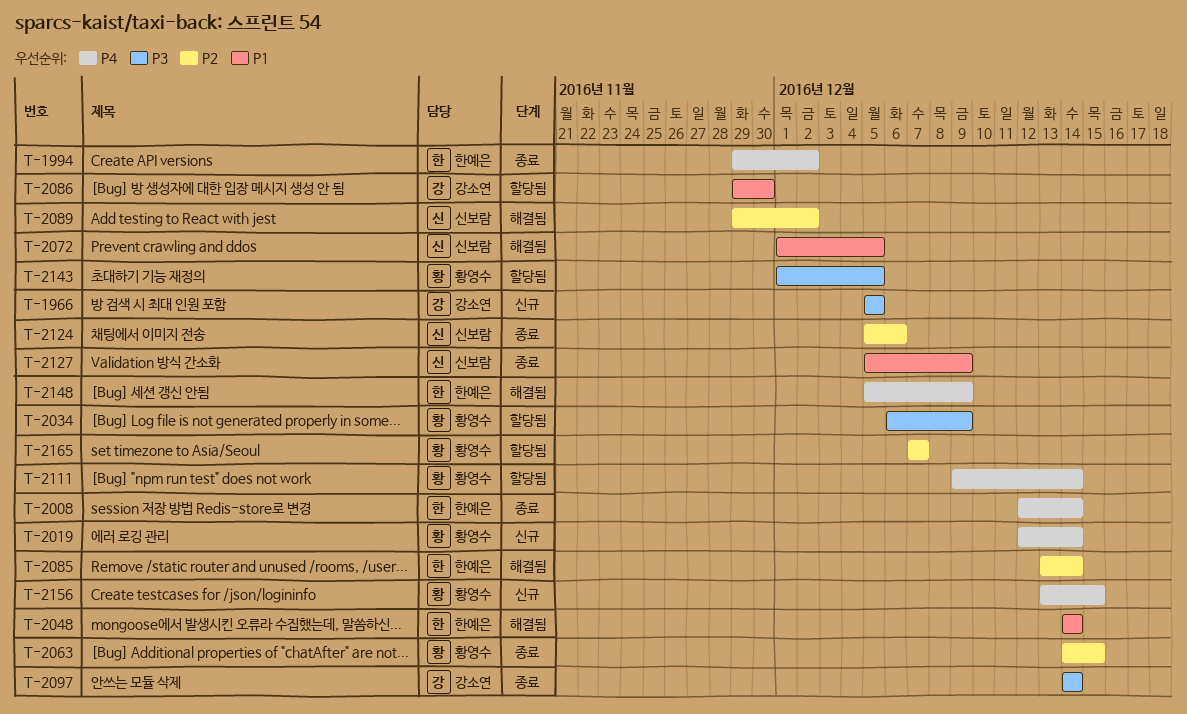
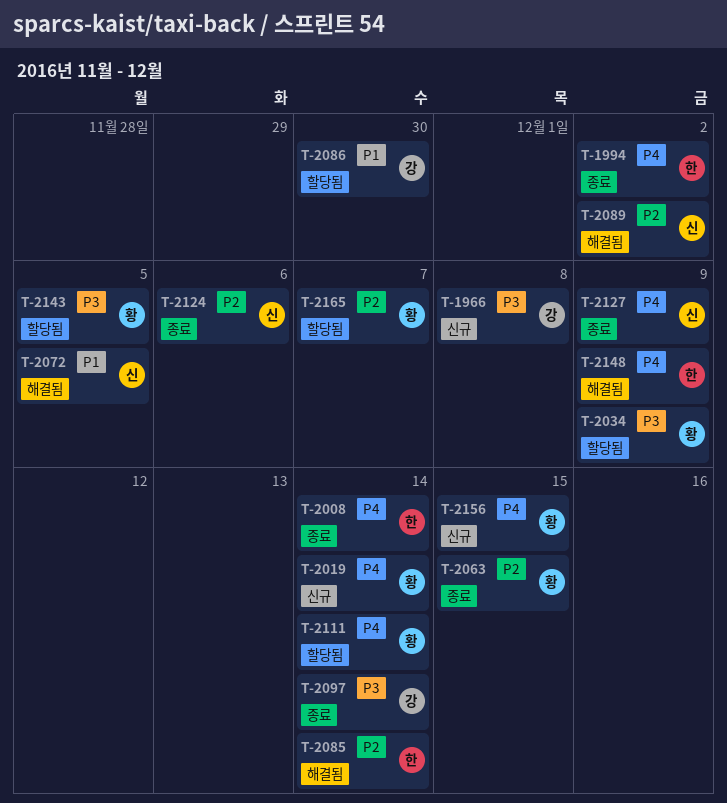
T-1966, due: Dec 5 -> Dec 8
T-2048: present -> none
T-2127, priority: P1 -> P4

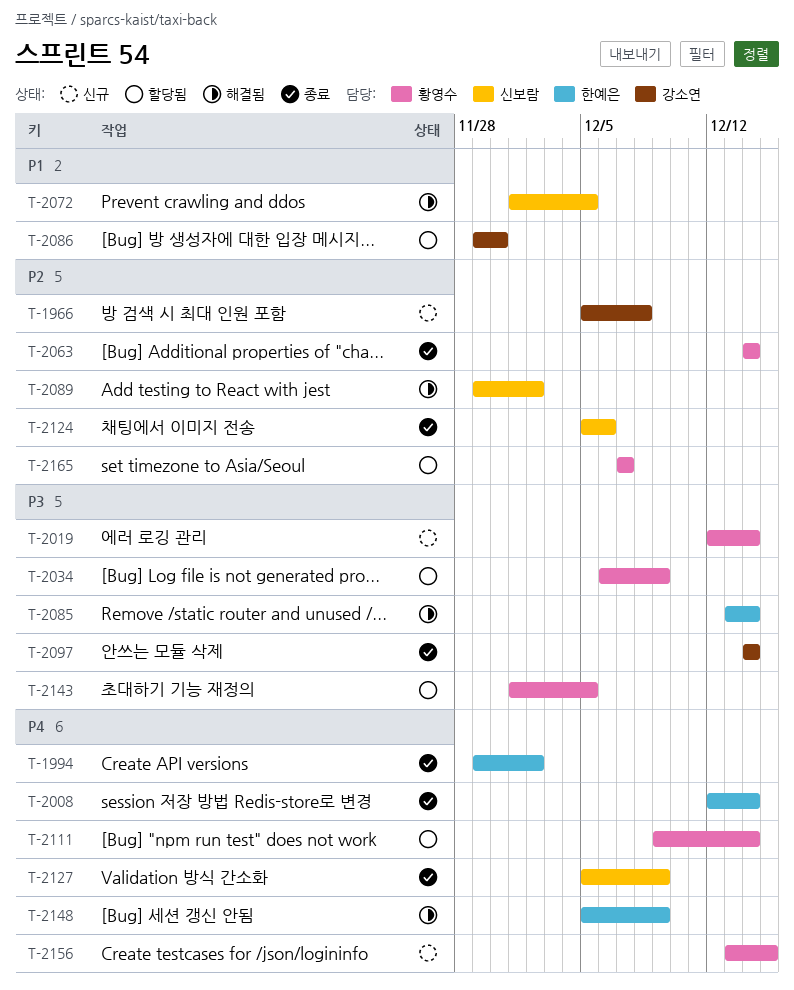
T-1966, priority: P3 -> P2
T-2019, priority: P4 -> P3
T-2063, due: Dec 15 -> Dec 14
T-2085, priority: P2 -> P3

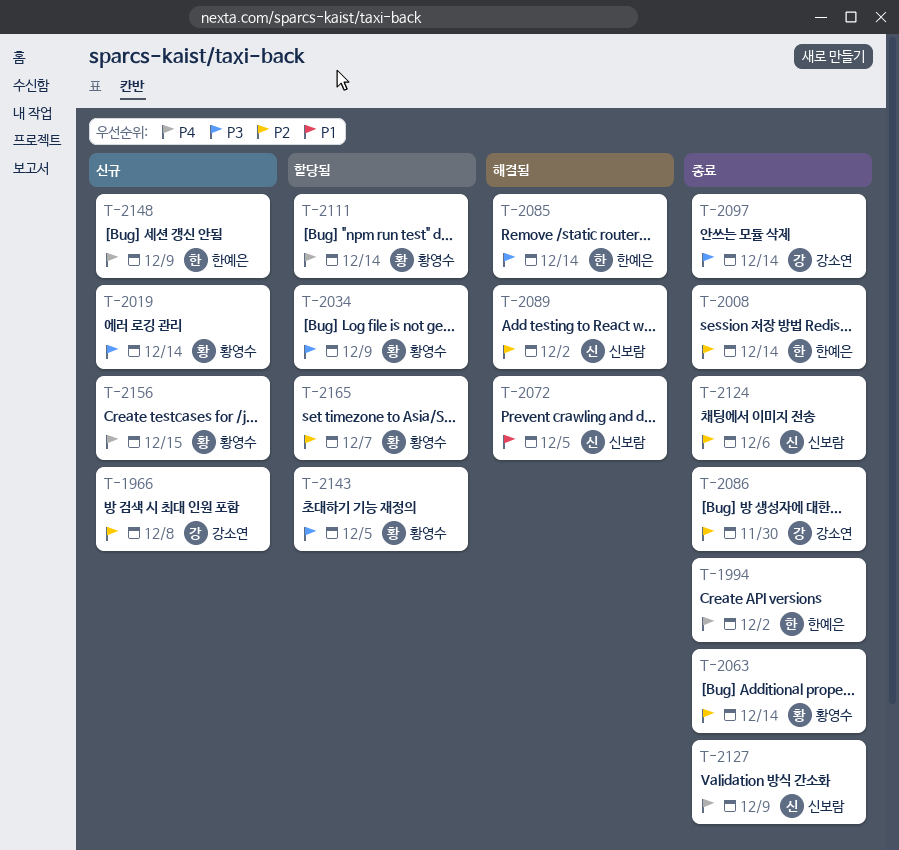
T-2008, priority: P4 -> P2
T-2086, status: 할당됨 -> 종료
T-2086, priority: P1 -> P2
T-2148, status: 해결됨 -> 신규

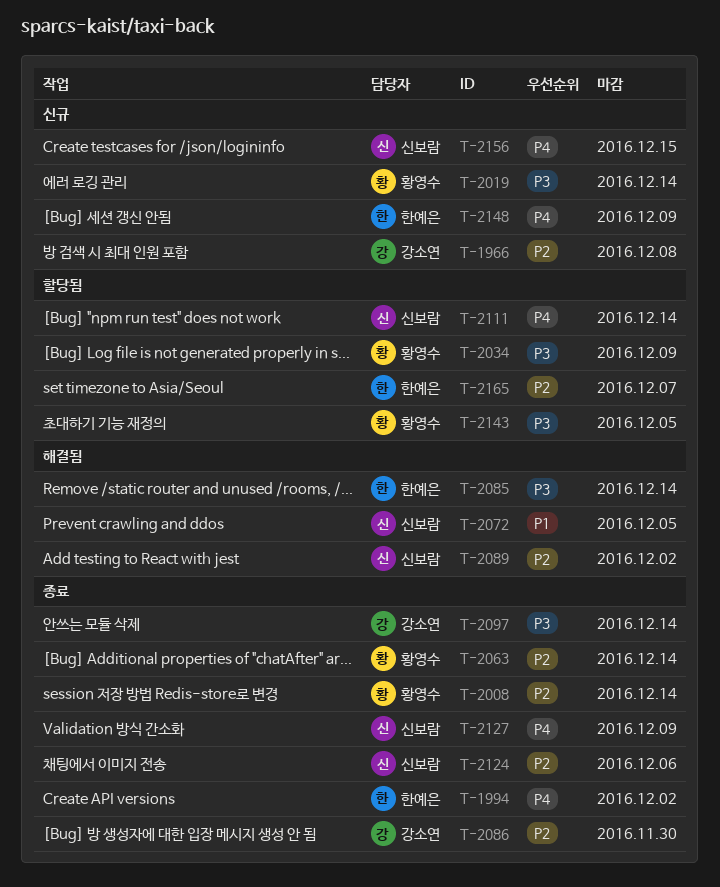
T-2008, owner: 한예은 -> 황영수
T-2111, owner: 황영수 -> 신보람
T-2156, owner: 황영수 -> 신보람
T-2165, owner: 황영수 -> 한예은

